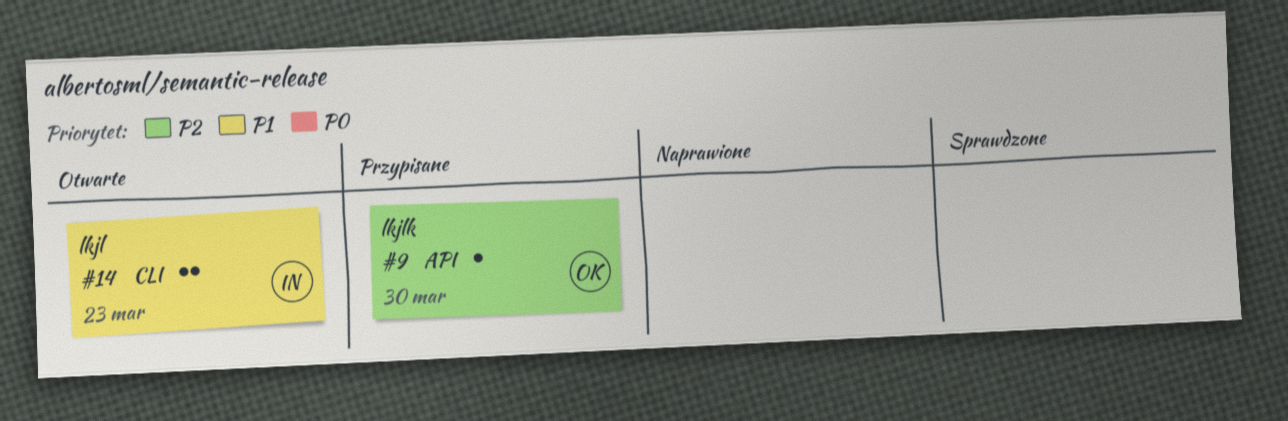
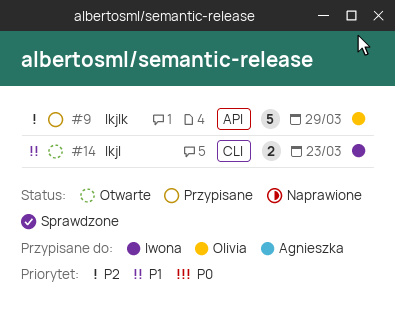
#9, estimate: 1 -> 5
#9, due: Mar 30 -> Mar 29

